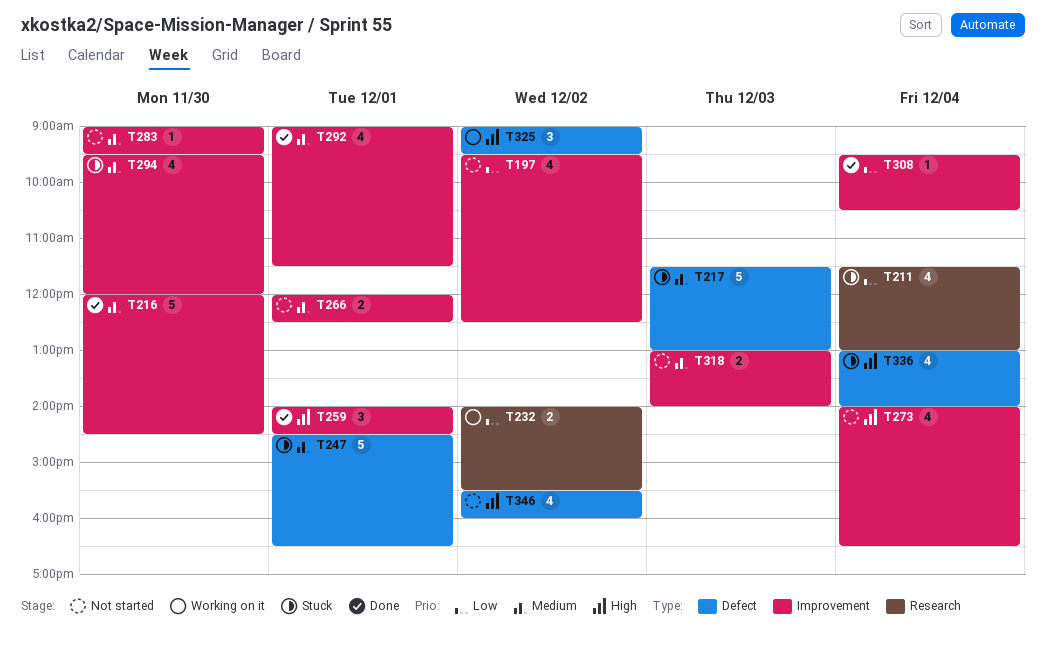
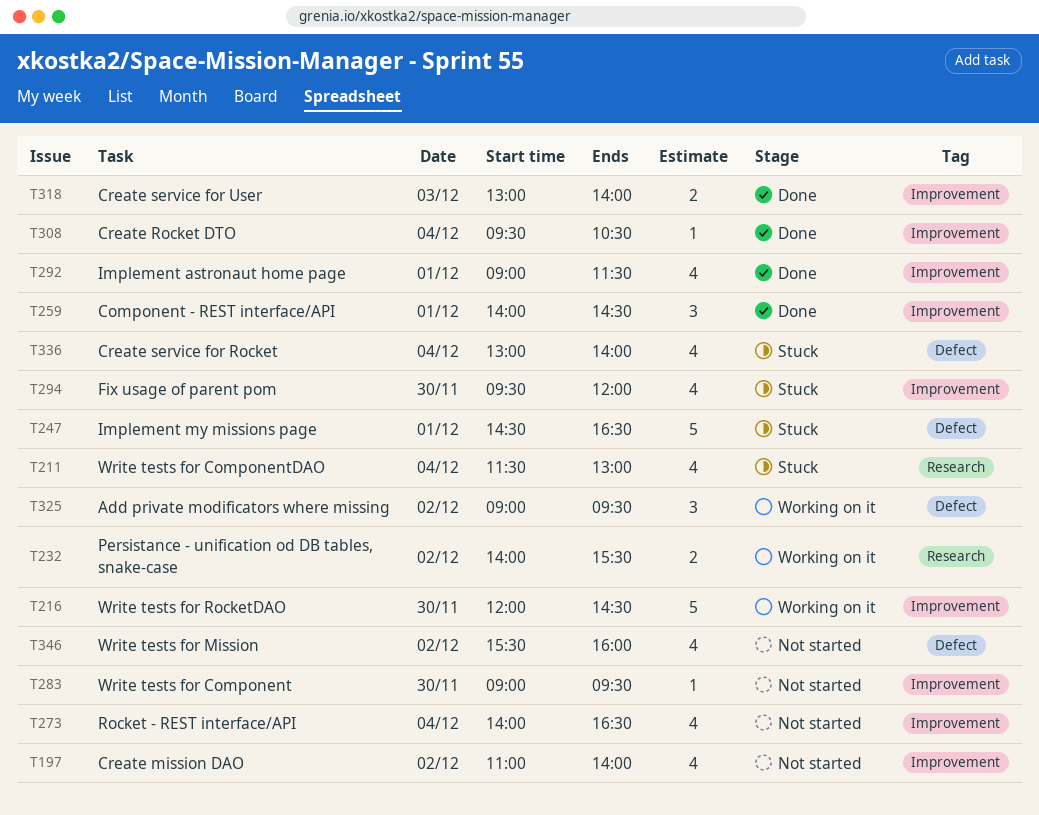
T197, begins: 09:30 -> 11:00
T197, ends: 12:30 -> 14:00
T216, status: Done -> Working on it
T217: present -> none
T266: present -> none
T318, status: Not started -> Done

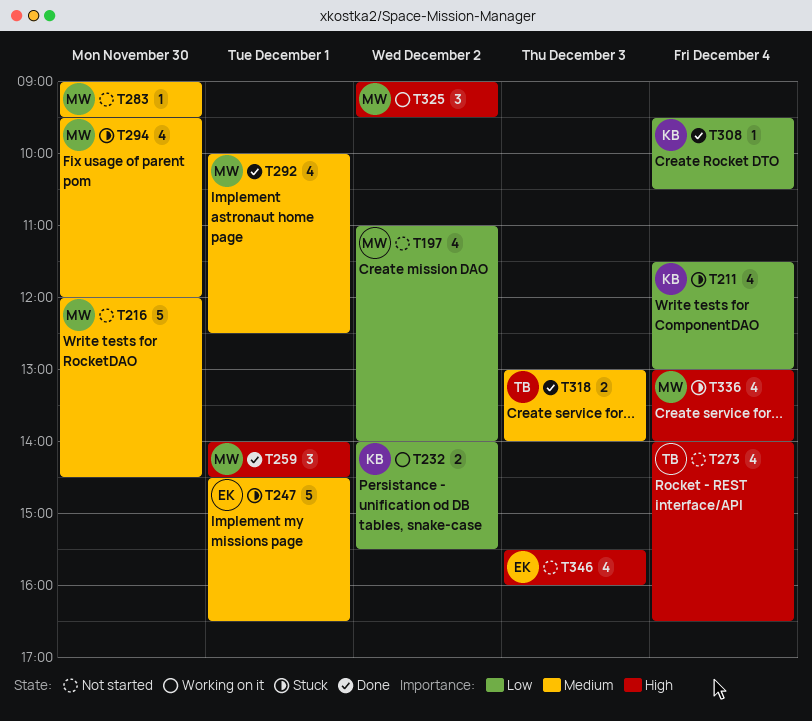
T216, status: Working on it -> Not started
T292, begins: 09:00 -> 10:00
T292, ends: 11:30 -> 12:30
T346, day: Dec 2 -> Dec 3

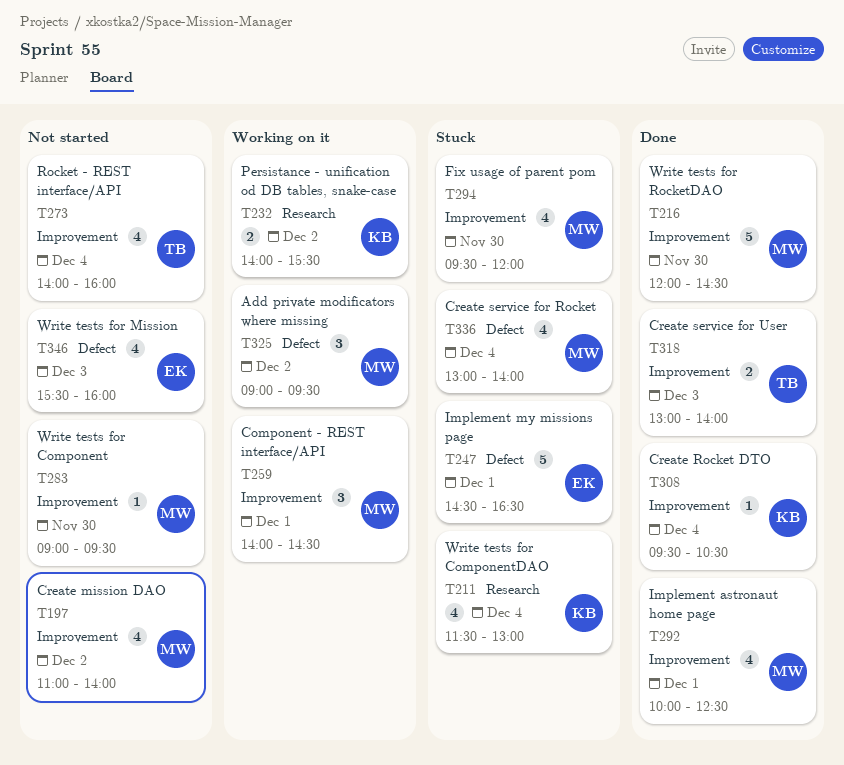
T216, status: Not started -> Done
T259, status: Done -> Working on it
T273, ends: 16:30 -> 16:00

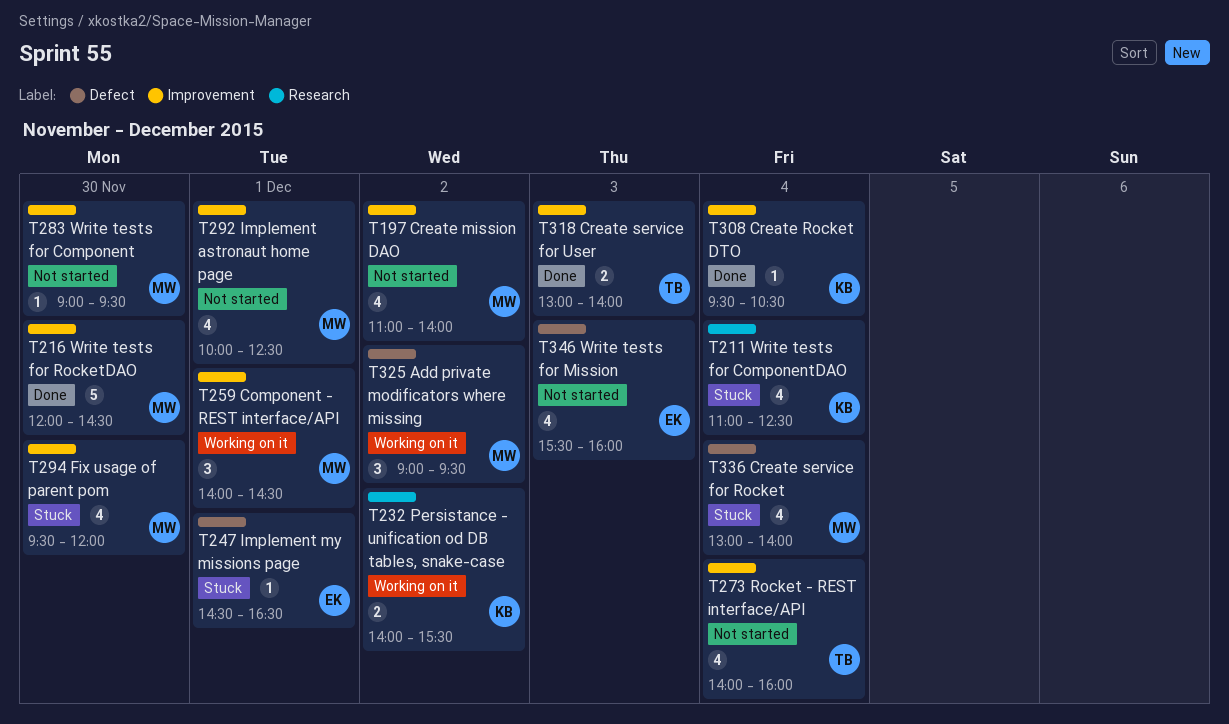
T211, begins: 11:30 -> 11:00
T211, ends: 13:00 -> 12:30
T247, estimate: 5 -> 1
T292, status: Done -> Not started

